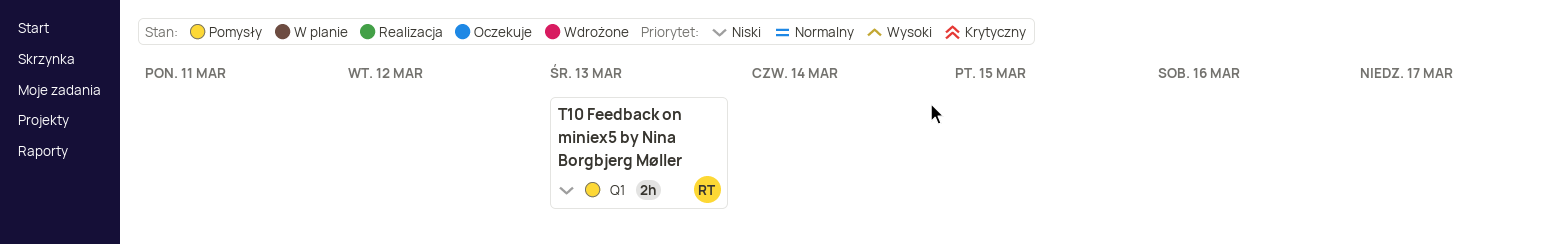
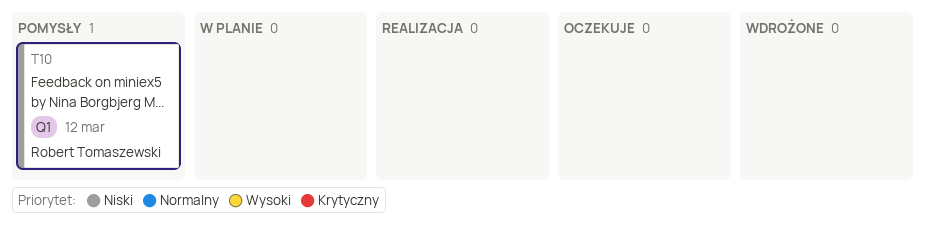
T10, due: Mar 13 -> Mar 12

